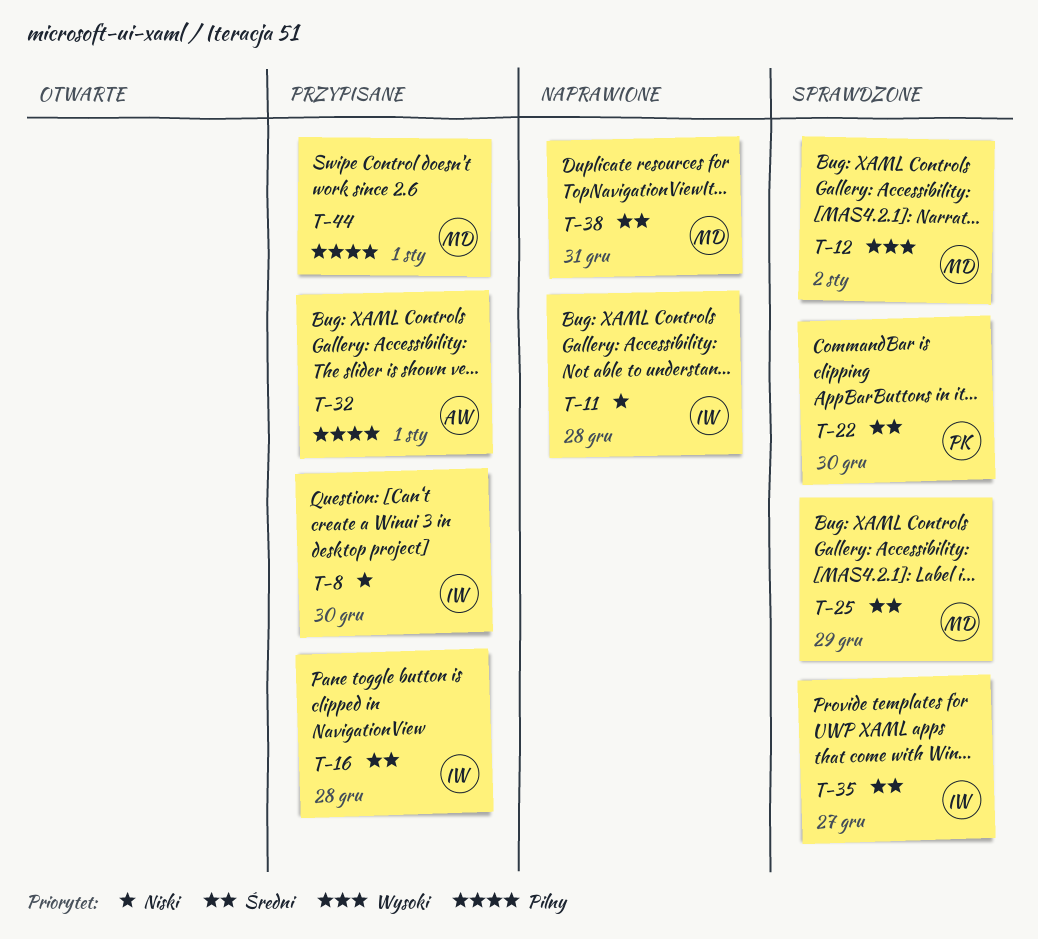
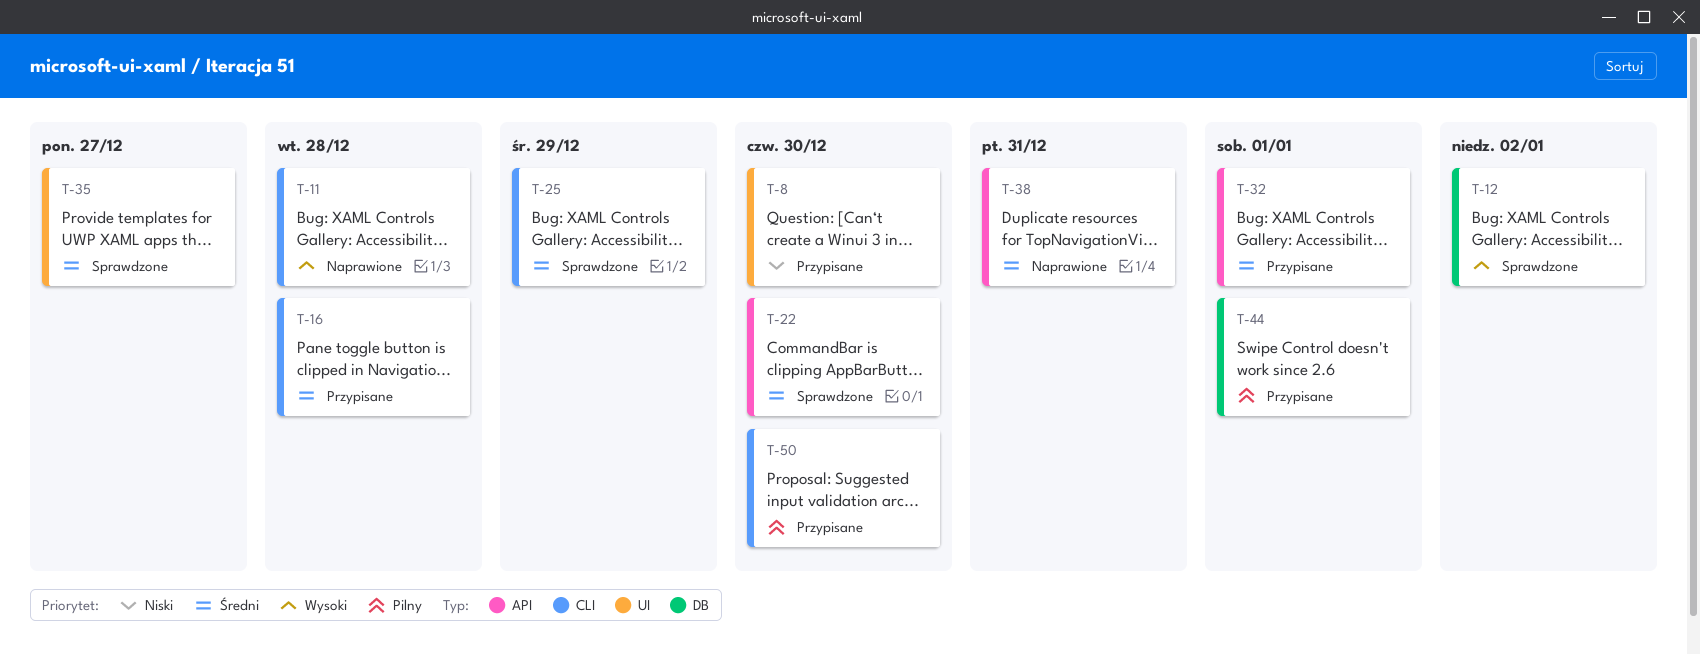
T-11, priority: Niski -> Wysoki
T-32, priority: Pilny -> Średni
T-50: none -> present

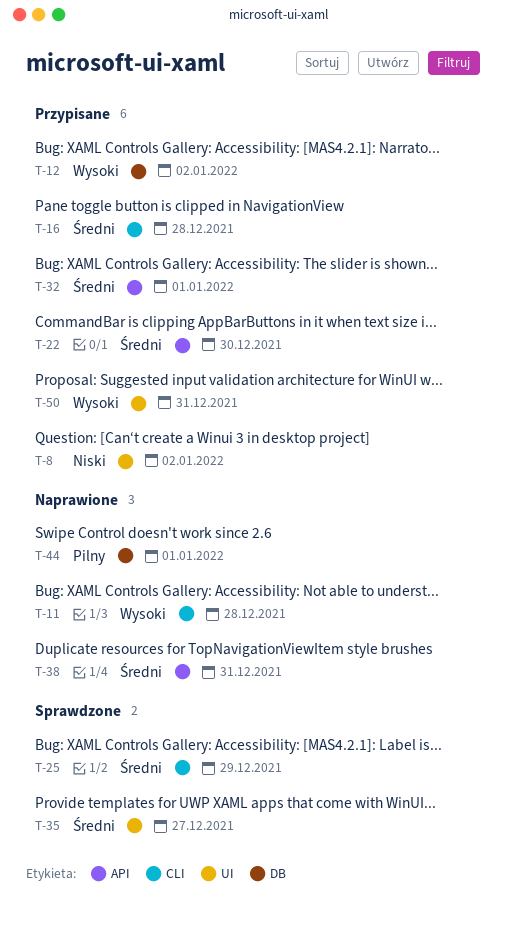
T-8, due: Dec 30 -> Jan 2
T-12, status: Sprawdzone -> Przypisane
T-22, status: Sprawdzone -> Przypisane
T-44, status: Przypisane -> Naprawione
T-50, priority: Pilny -> Wysoki
T-50, label: CLI -> UI
T-50, due: Dec 30 -> Dec 31

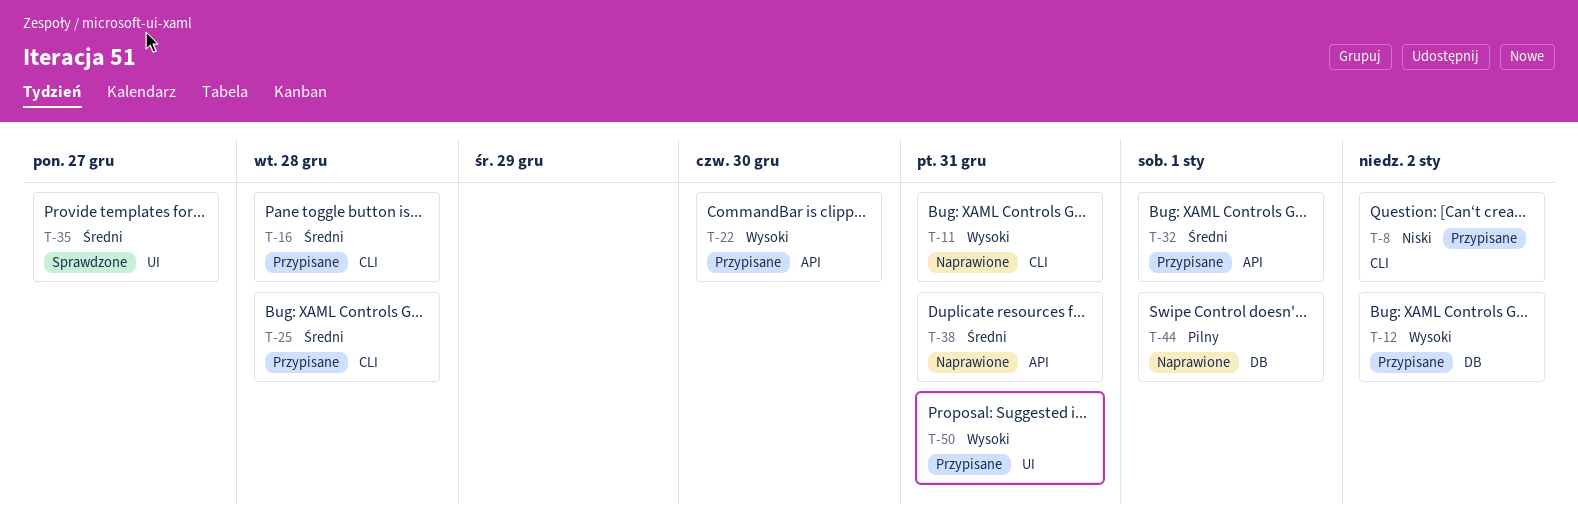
T-8, label: UI -> CLI
T-11, due: Dec 28 -> Dec 31
T-22, priority: Średni -> Wysoki
T-25, status: Sprawdzone -> Przypisane
T-25, due: Dec 29 -> Dec 28

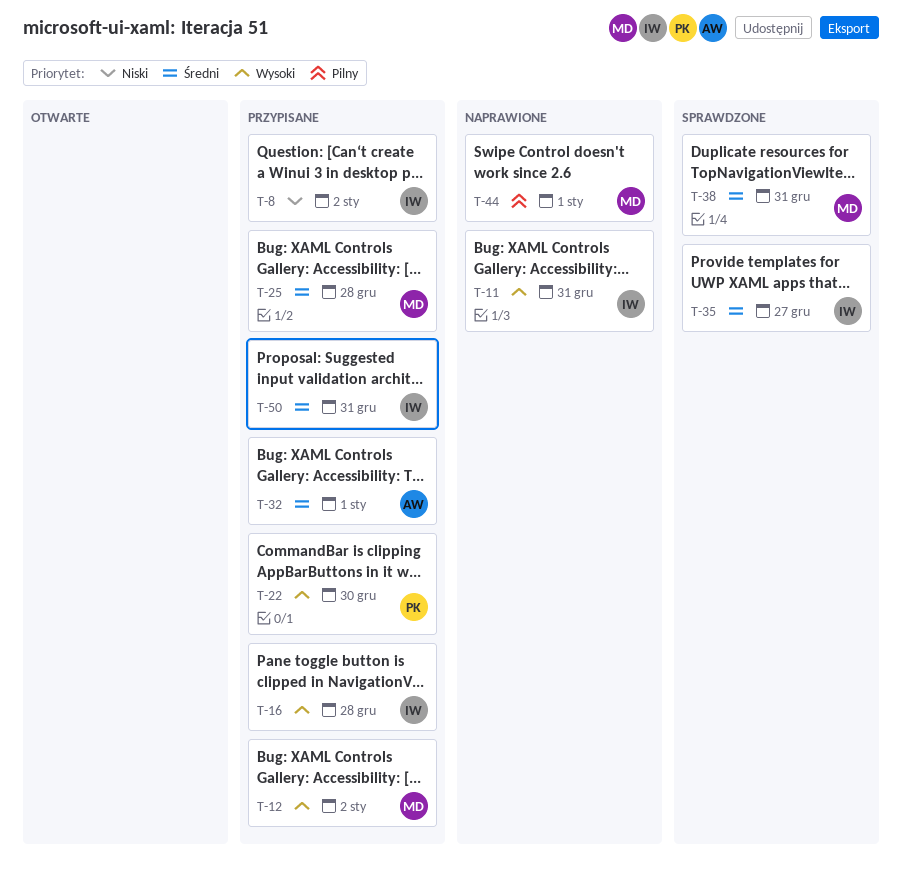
T-16, priority: Średni -> Wysoki
T-38, status: Naprawione -> Sprawdzone
T-50, priority: Wysoki -> Średni

